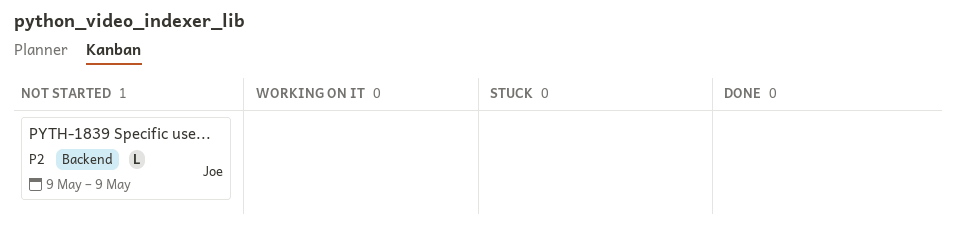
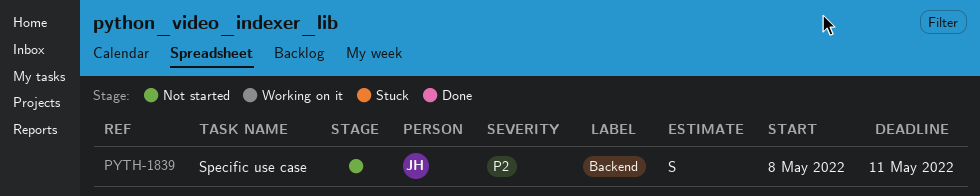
PYTH-1839, estimate: L -> S
PYTH-1839, start: May 9 -> May 8
PYTH-1839, due: May 9 -> May 11

